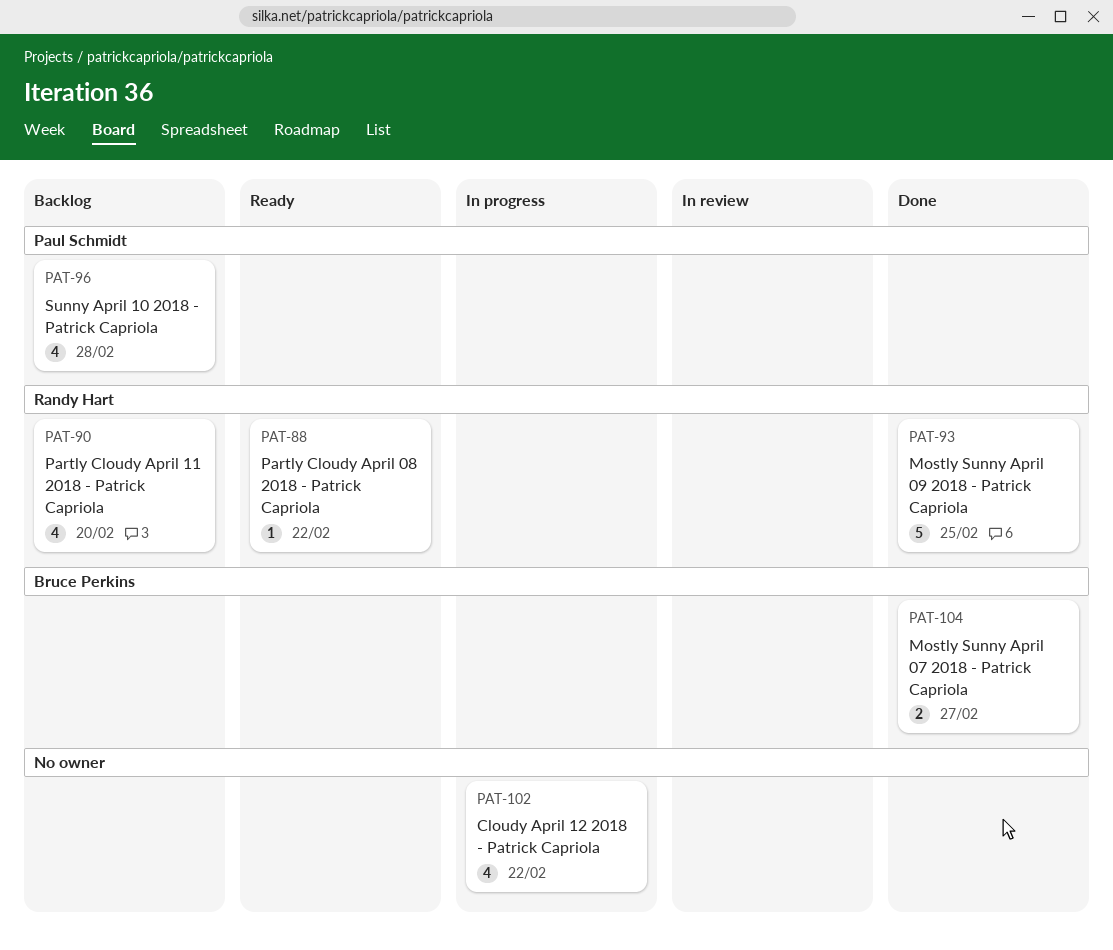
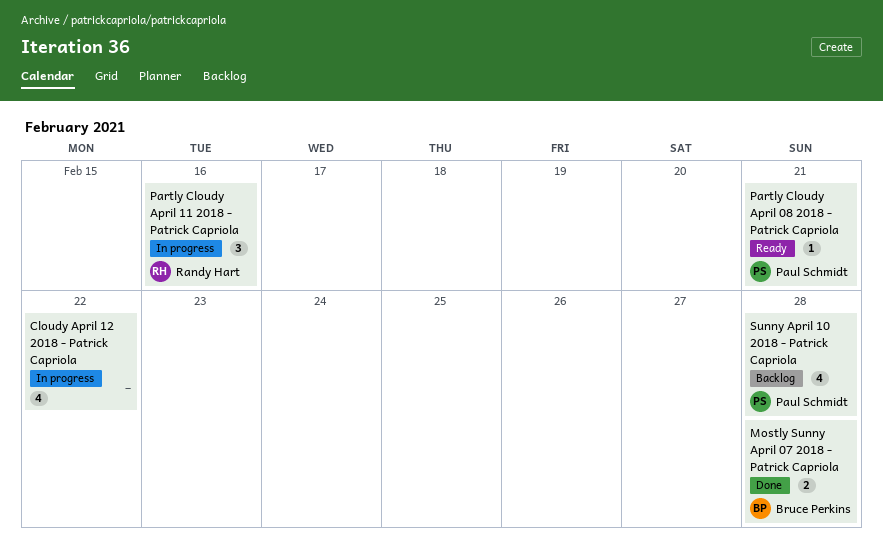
Mostly Sunny April 07 2018 - Patrick Capriola, due: Feb 27 -> Feb 28
Mostly Sunny April 09 2018 - Patrick Capriola: present -> none
Partly Cloudy April 08 2018 - Patrick Capriola, owner: Randy Hart -> Paul Schmidt
Partly Cloudy April 08 2018 - Patrick Capriola, due: Feb 22 -> Feb 21
Partly Cloudy April 11 2018 - Patrick Capriola, status: Backlog -> In progress
Partly Cloudy April 11 2018 - Patrick Capriola, estimate: 4 -> 3
Partly Cloudy April 11 2018 - Patrick Capriola, due: Feb 20 -> Feb 16

